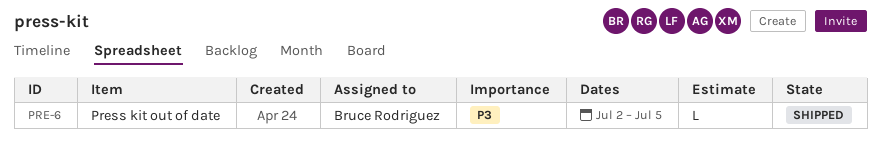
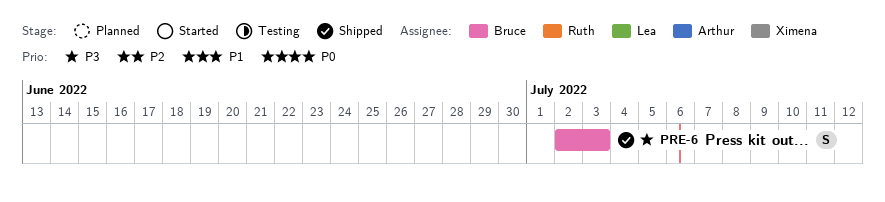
PRE-6, estimate: L -> S
PRE-6, due: Jul 5 -> Jul 3

